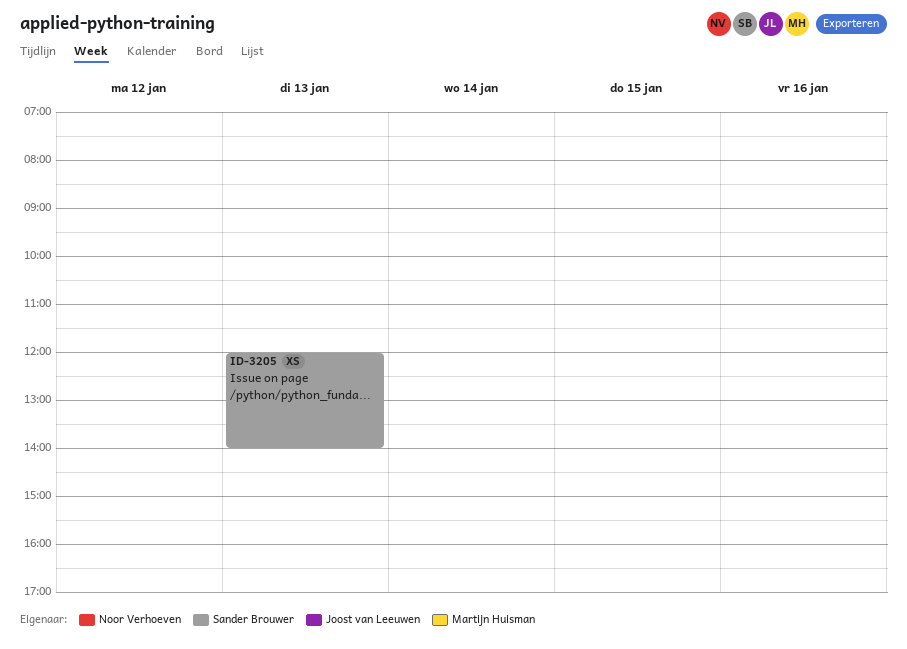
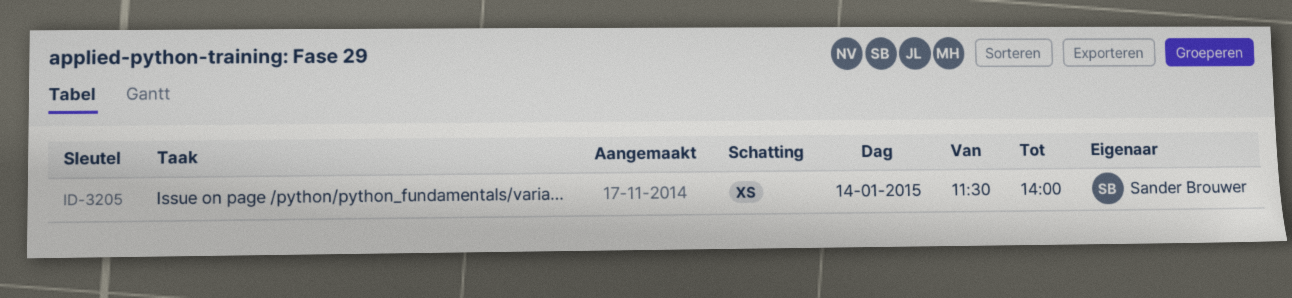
ID-3205, day: Jan 13 -> Jan 14
ID-3205, begins: 12:00 -> 11:30

